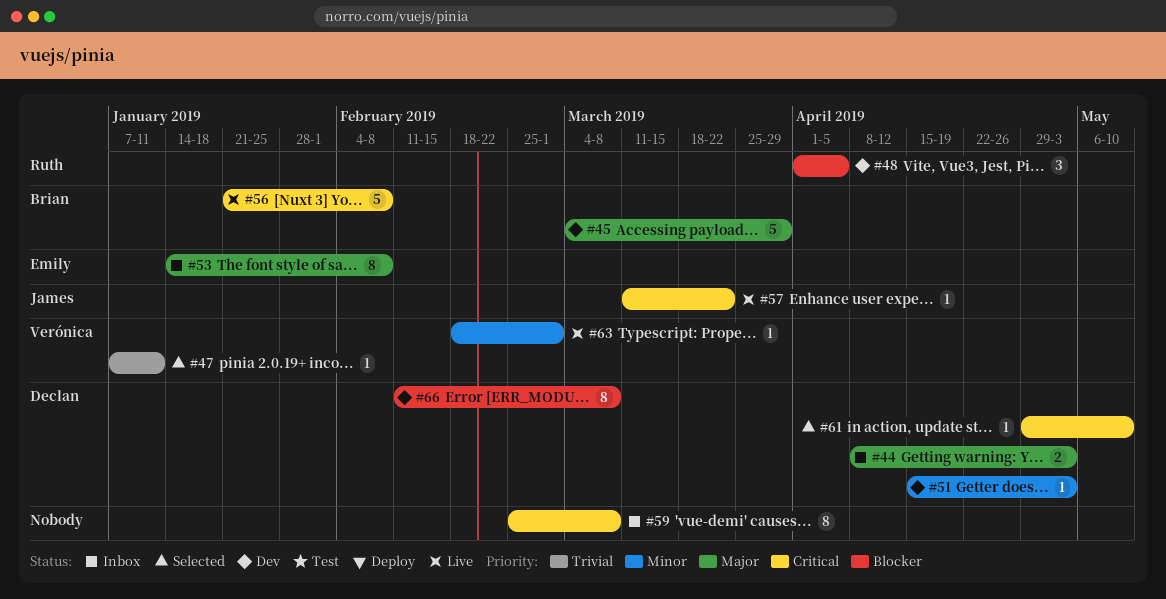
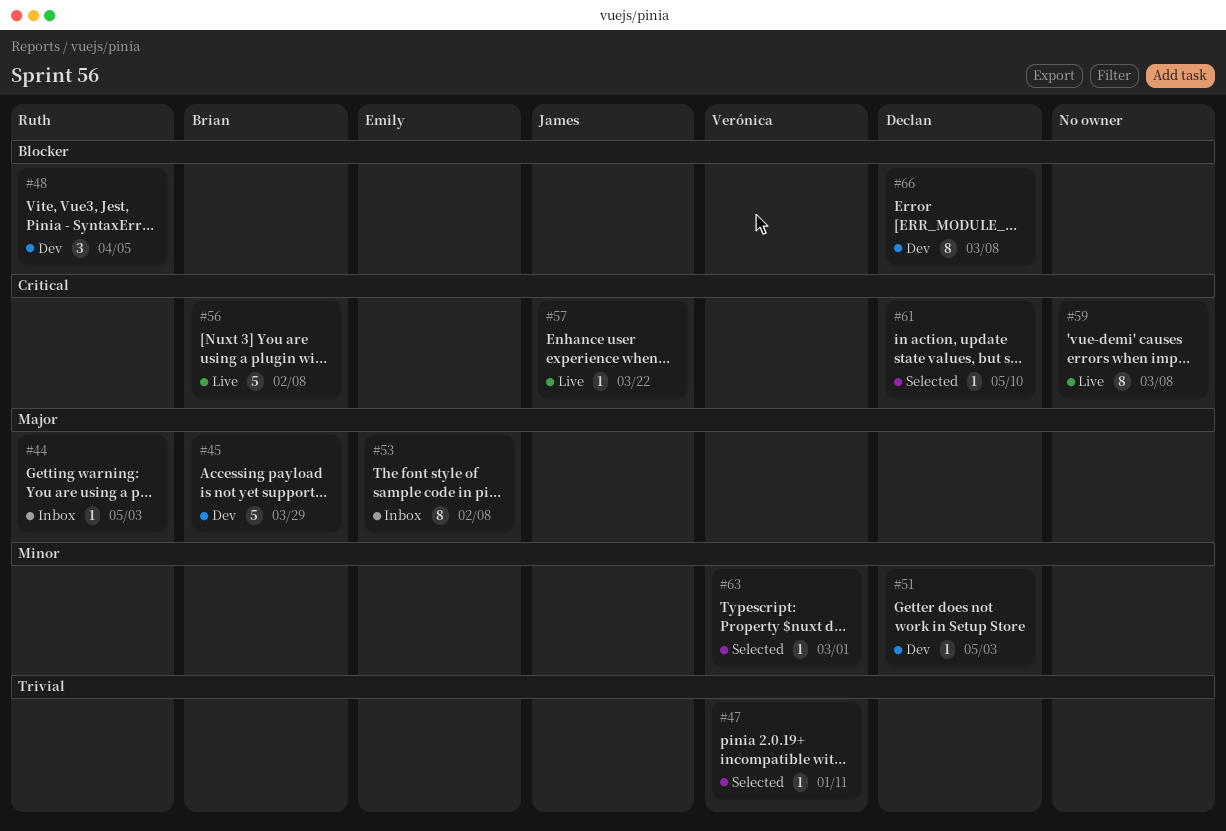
#44, owner: Declan -> Ruth
#44, estimate: 2 -> 1
#59, status: Inbox -> Live
#63, status: Live -> Selected

